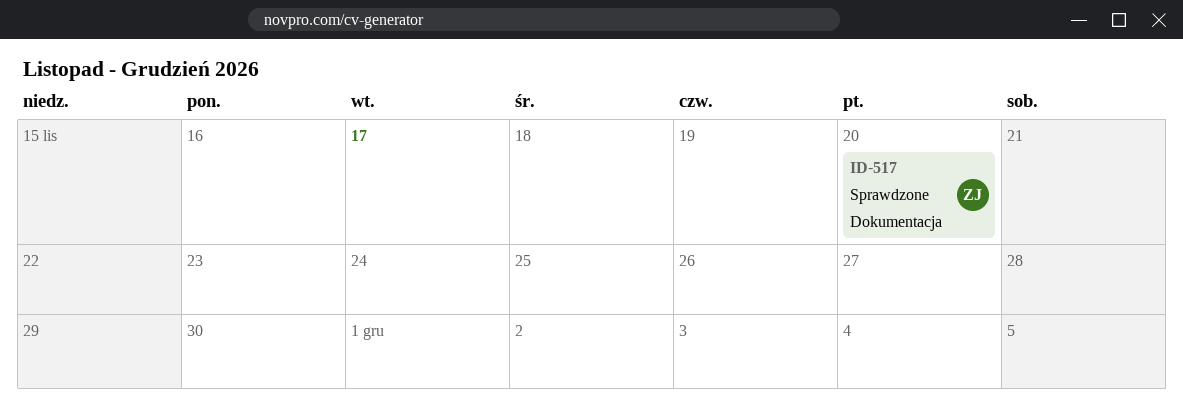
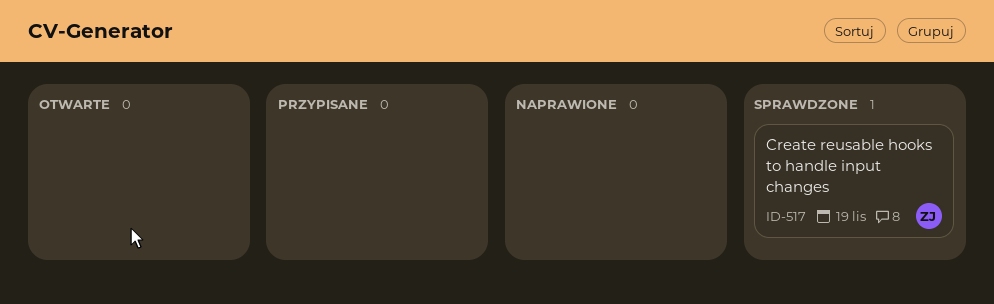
ID-517, due: Nov 20 -> Nov 19

